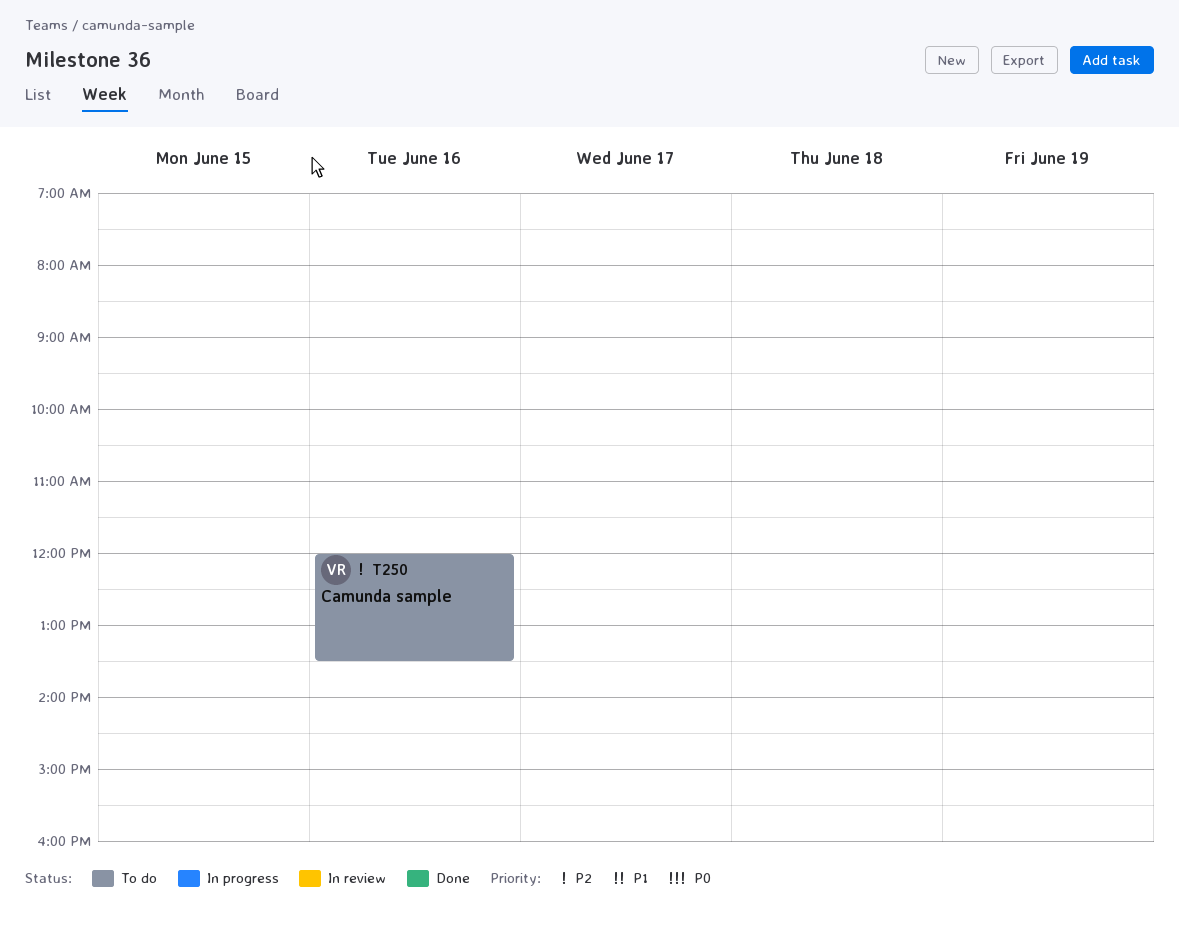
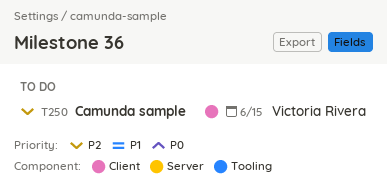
T250, day: Jun 16 -> Jun 15

